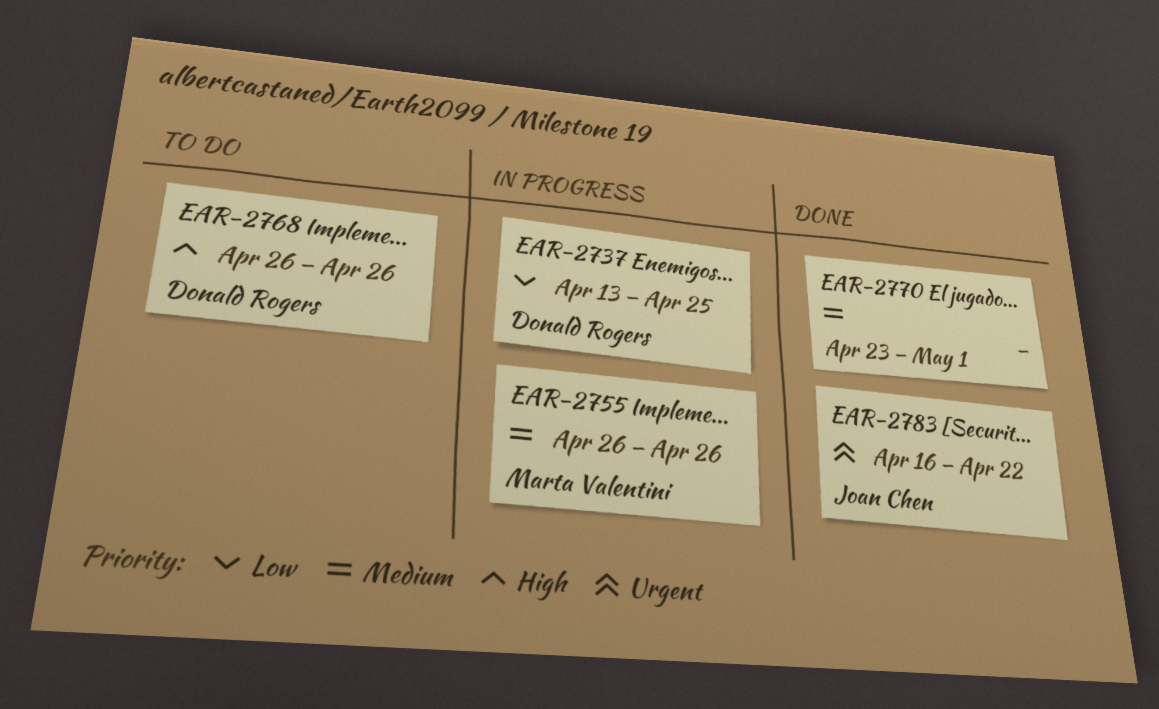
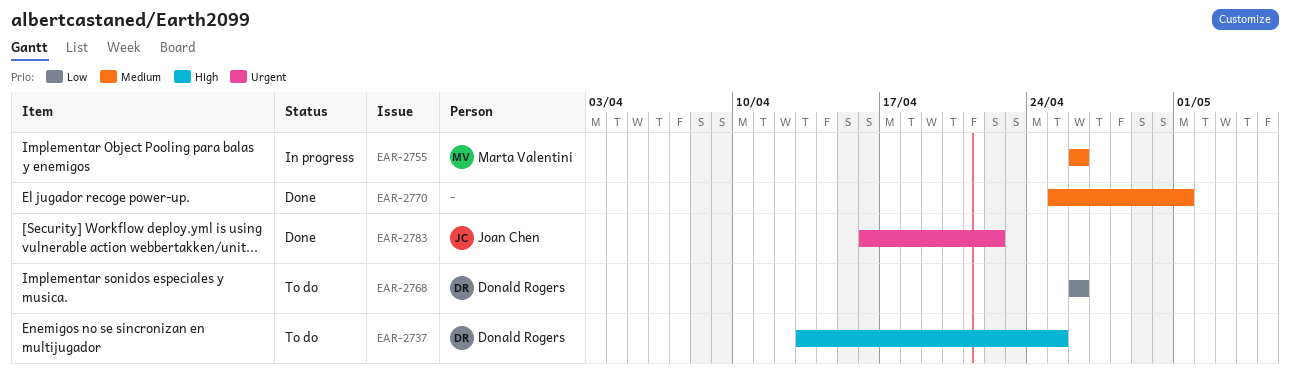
EAR-2737, status: In progress -> To do
EAR-2737, priority: Low -> High
EAR-2768, priority: High -> Low
EAR-2770, start: Apr 23 -> Apr 25

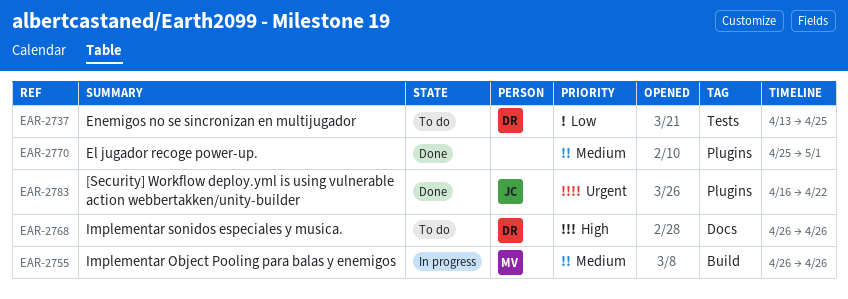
EAR-2737, priority: High -> Low
EAR-2768, priority: Low -> High

